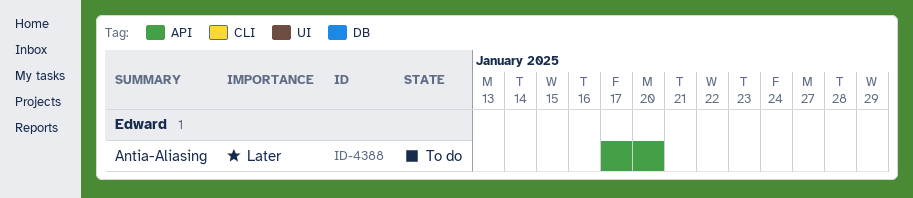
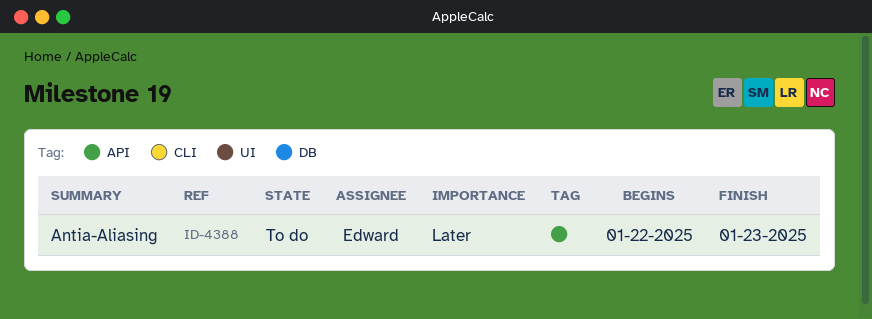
ID-4388, start: Jan 17 -> Jan 22
ID-4388, due: Jan 20 -> Jan 23

